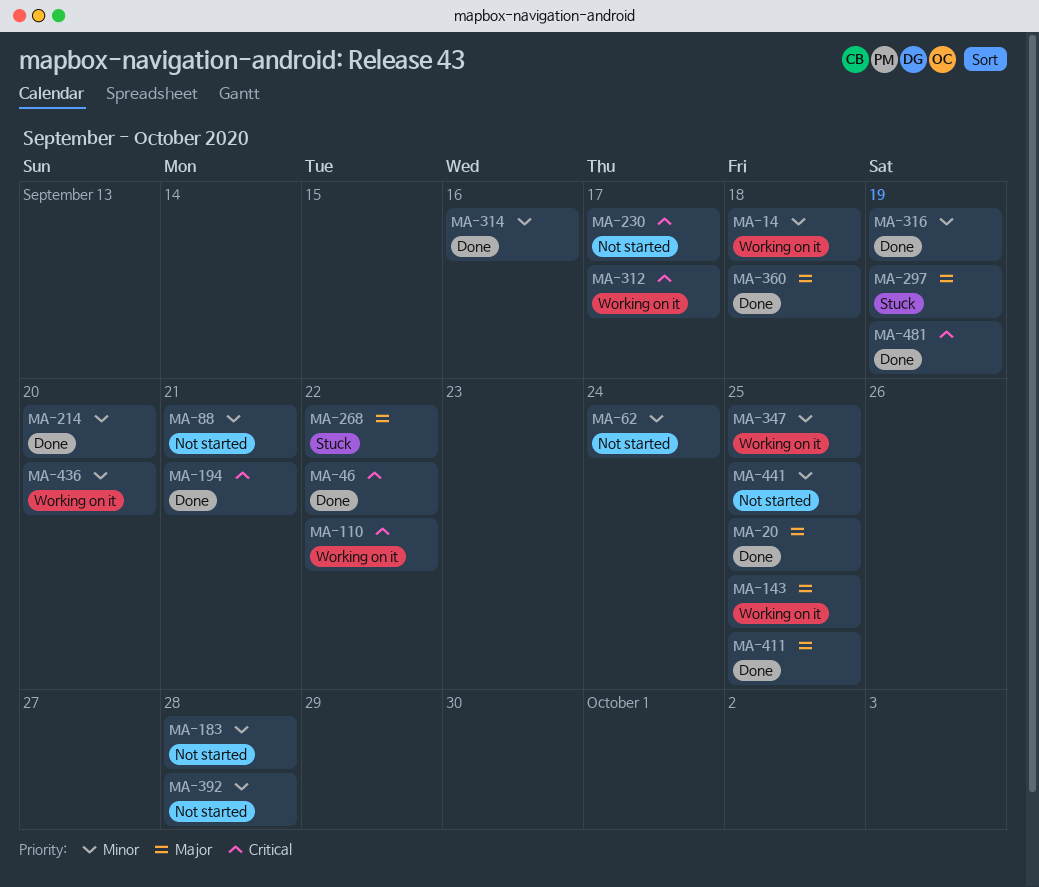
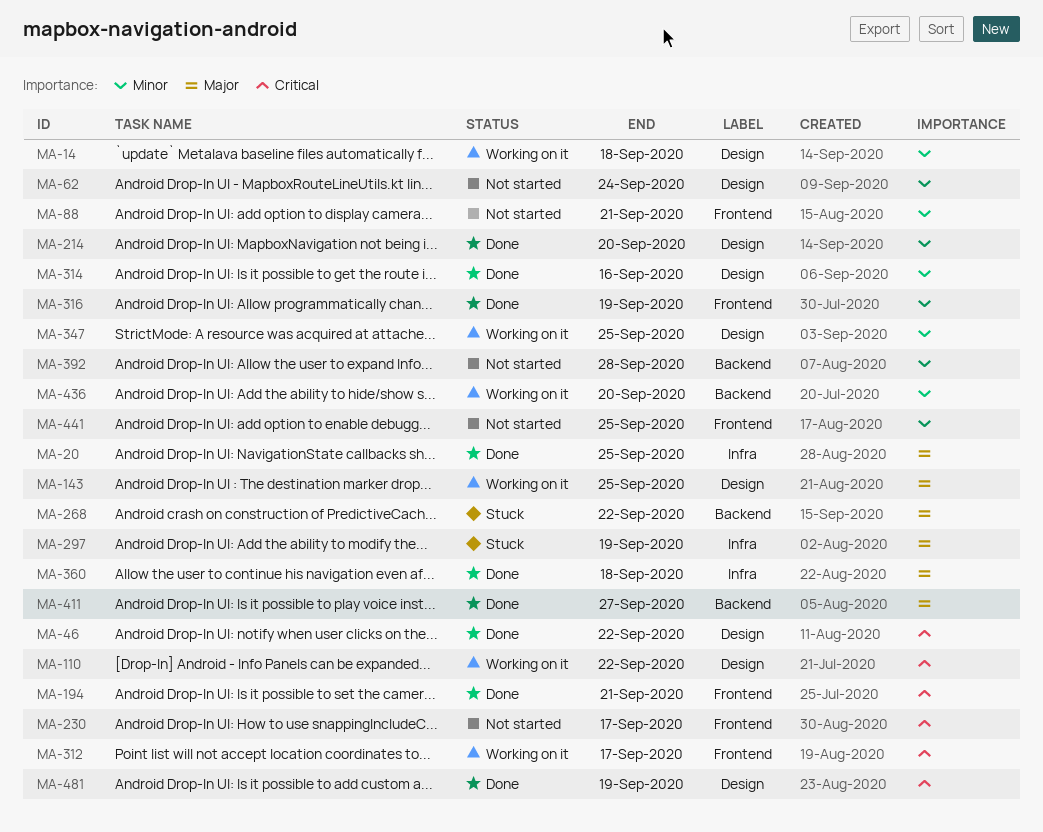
MA-183: present -> none
MA-411, due: Sep 25 -> Sep 27

